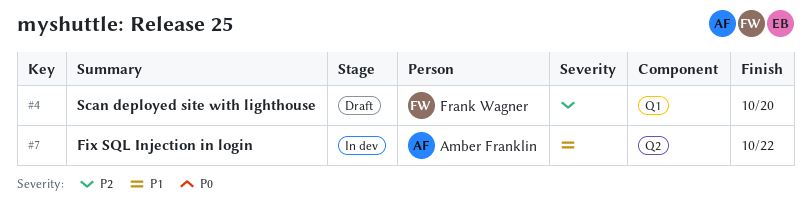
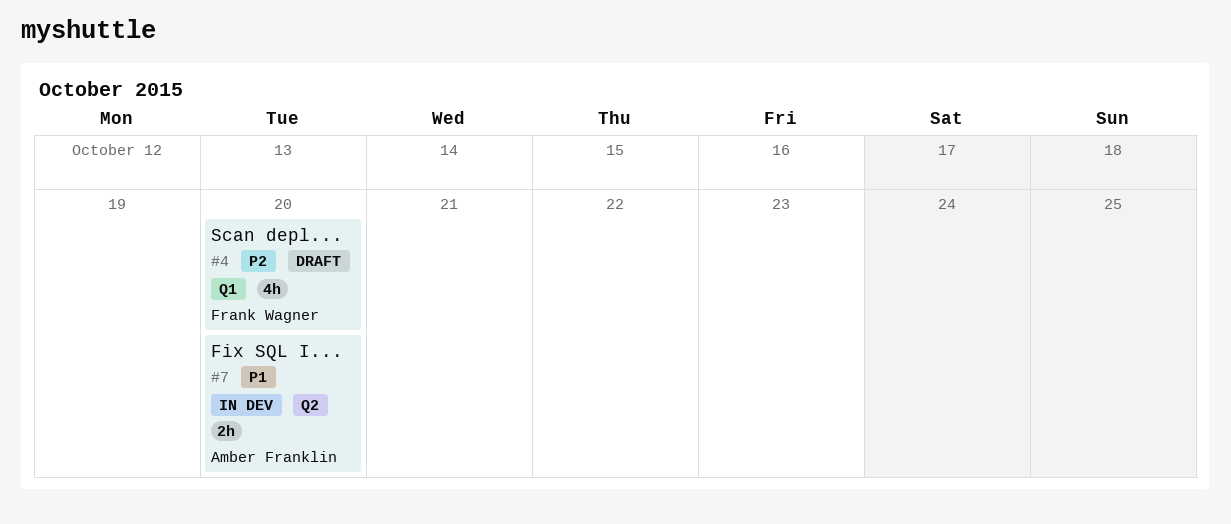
#7, due: Oct 22 -> Oct 20

